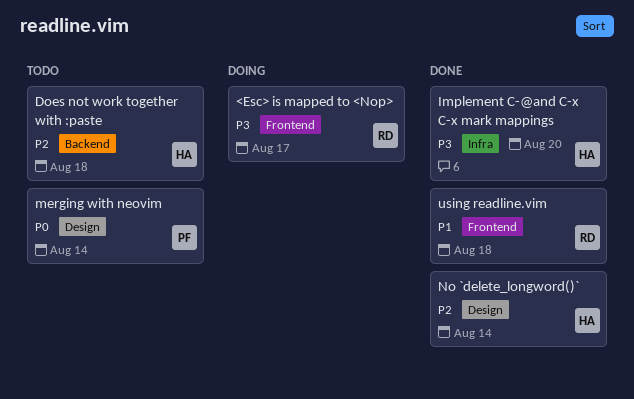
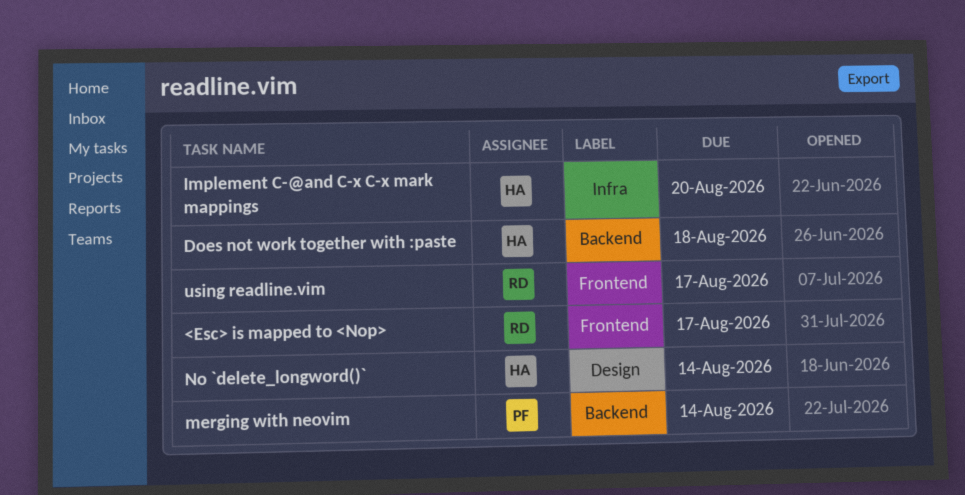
merging with neovim, label: Design -> Backend
using readline.vim, due: Aug 18 -> Aug 17

